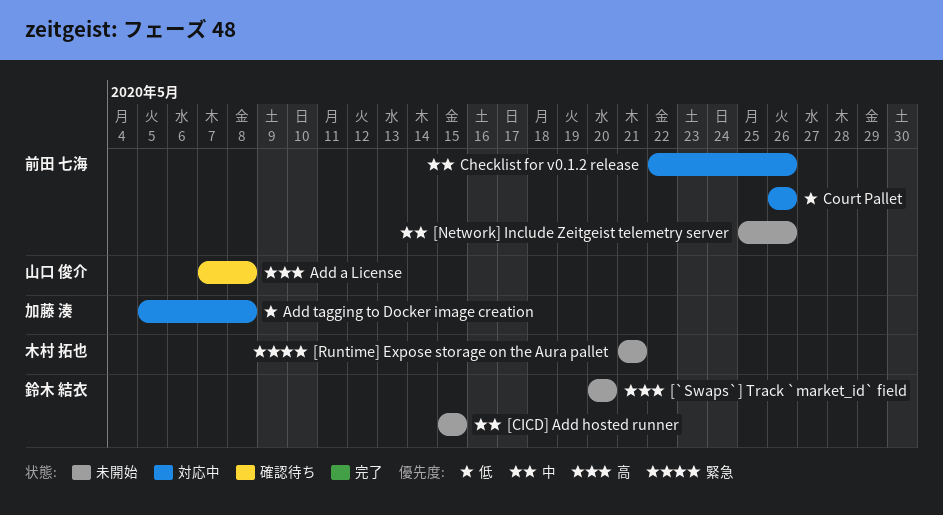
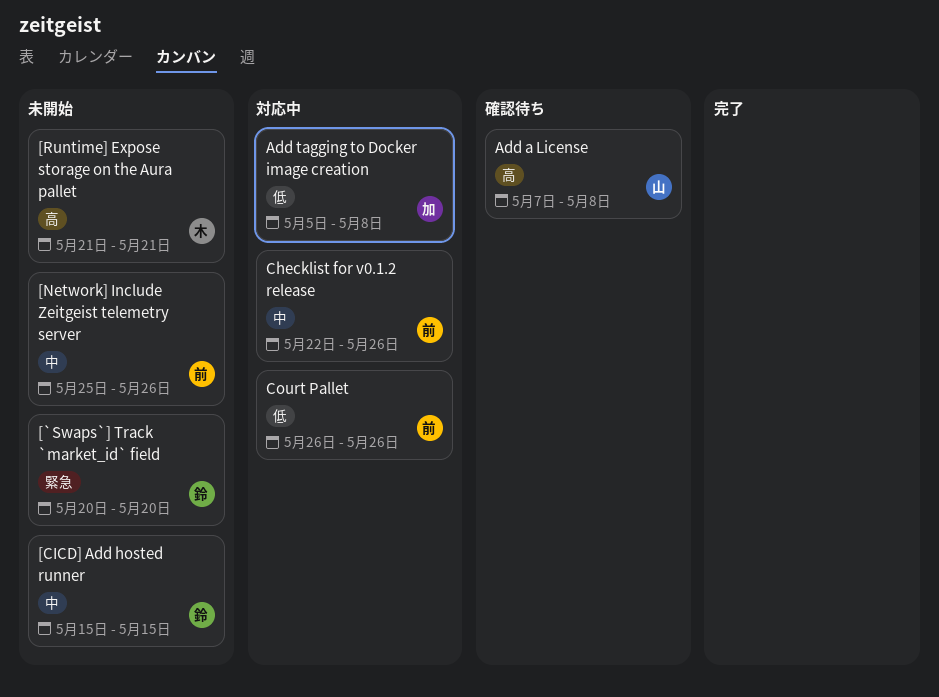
[`Swaps`] Track `market_id` field, priority: 高 -> 緊急
[Runtime] Expose storage on the Aura pallet, priority: 緊急 -> 高

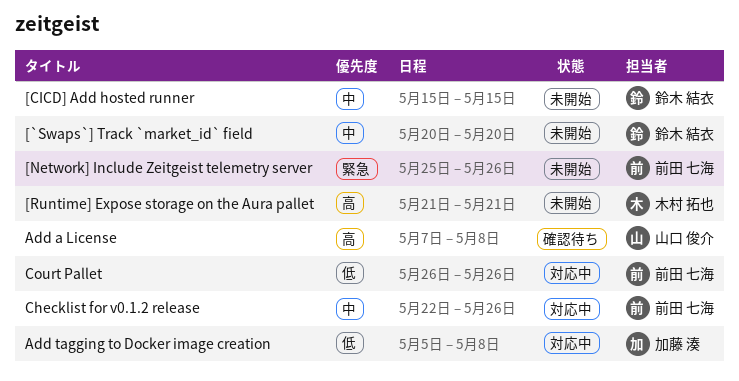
[`Swaps`] Track `market_id` field, priority: 緊急 -> 中
[Network] Include Zeitgeist telemetry server, priority: 中 -> 緊急

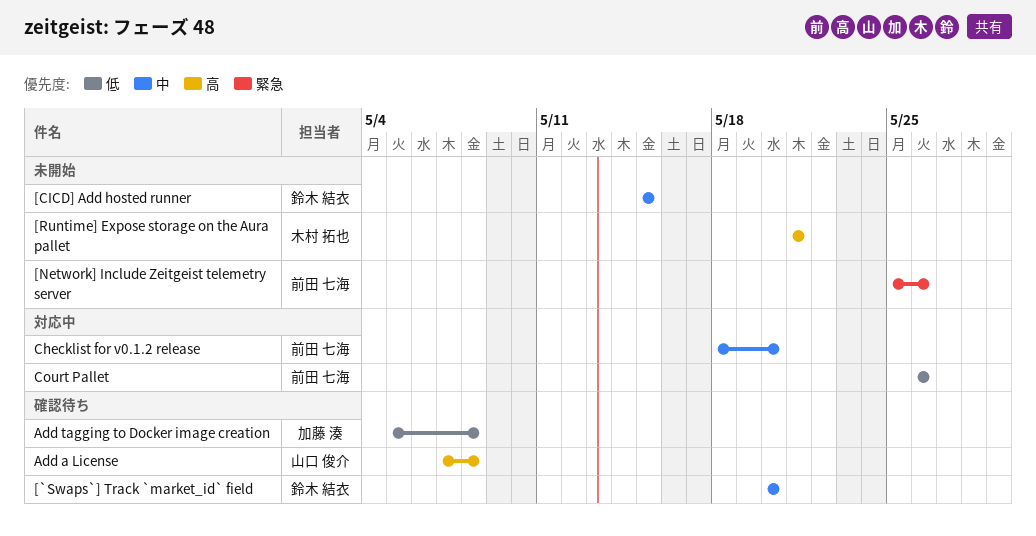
[`Swaps`] Track `market_id` field, status: 未開始 -> 確認待ち
Add tagging to Docker image creation, status: 対応中 -> 確認待ち
Checklist for v0.1.2 release, start: May 22 -> May 18
Checklist for v0.1.2 release, due: May 26 -> May 20

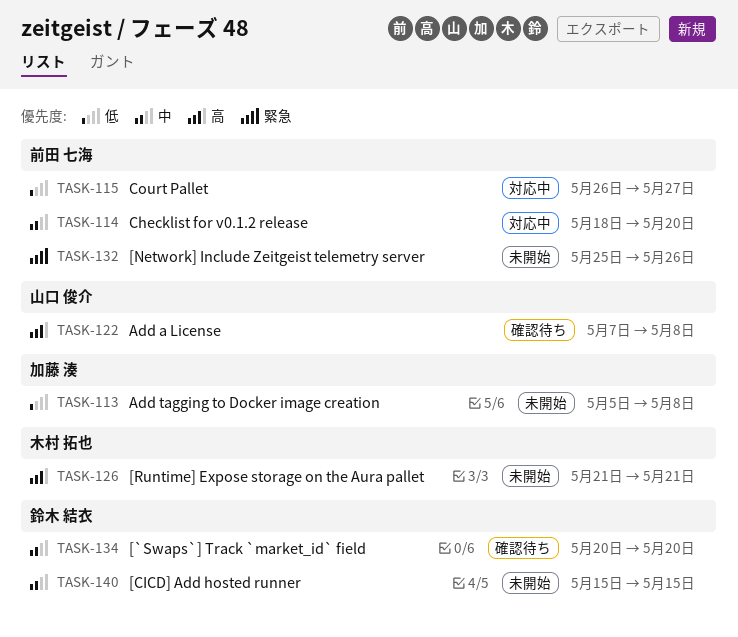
Add tagging to Docker image creation, status: 確認待ち -> 未開始
Court Pallet, due: May 26 -> May 27

